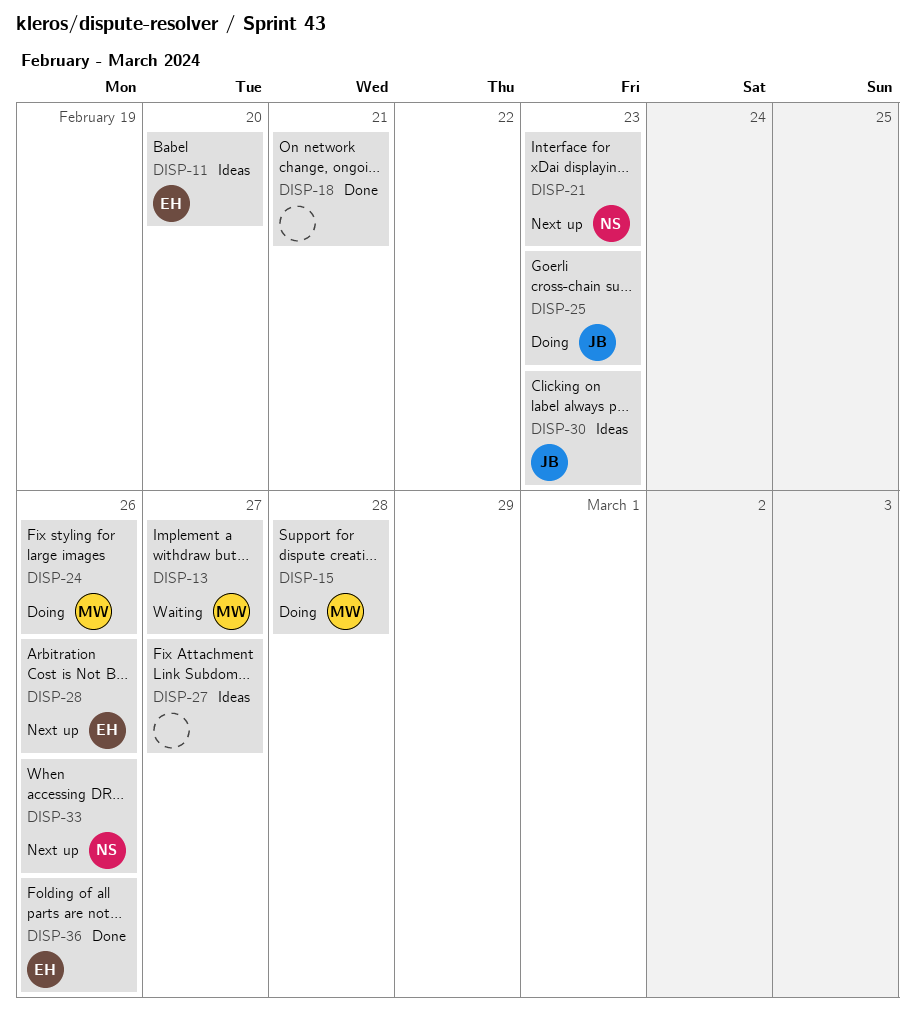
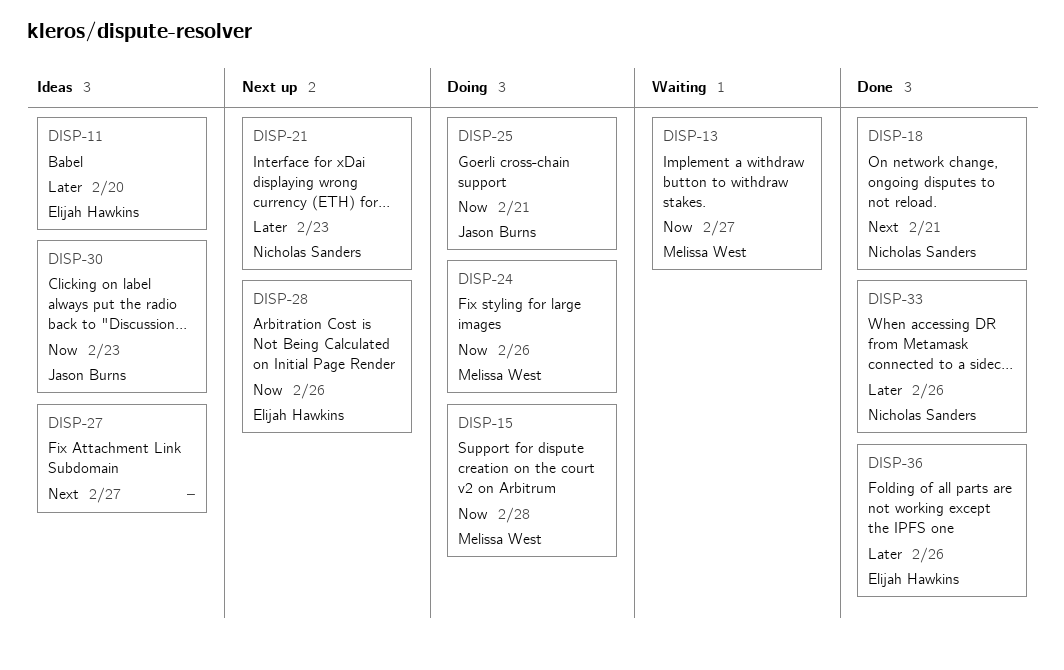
DISP-18, owner: none -> Nicholas Sanders
DISP-25, due: Feb 23 -> Feb 21
DISP-33, status: Next up -> Done

